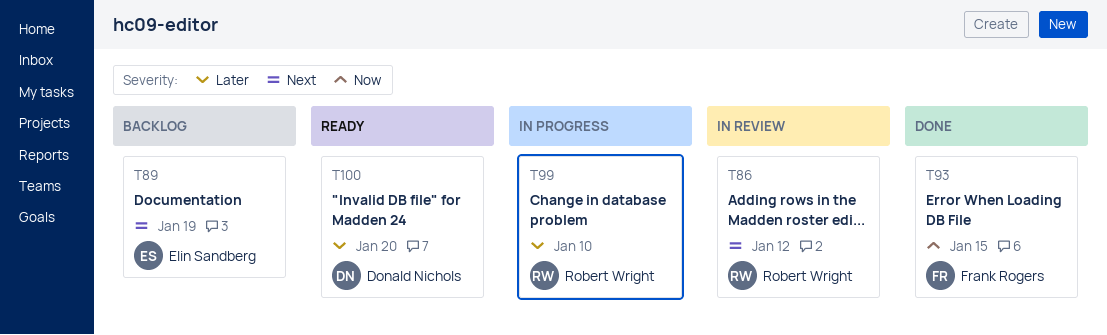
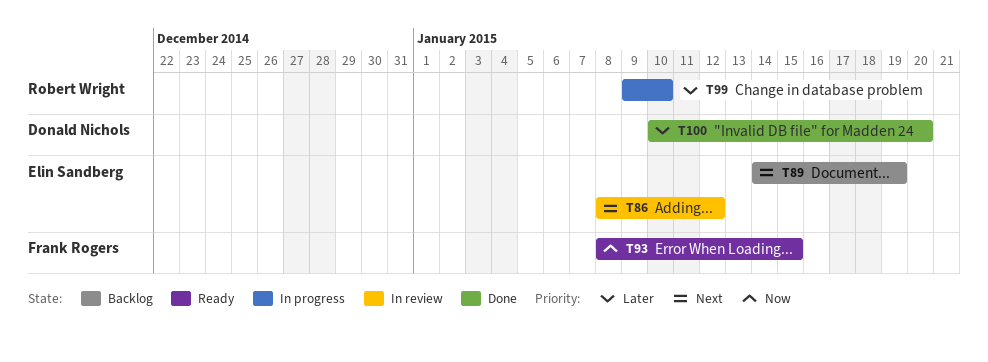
T86, owner: Robert Wright -> Elin Sandberg
T93, status: Done -> Ready
T100, status: Ready -> Done

